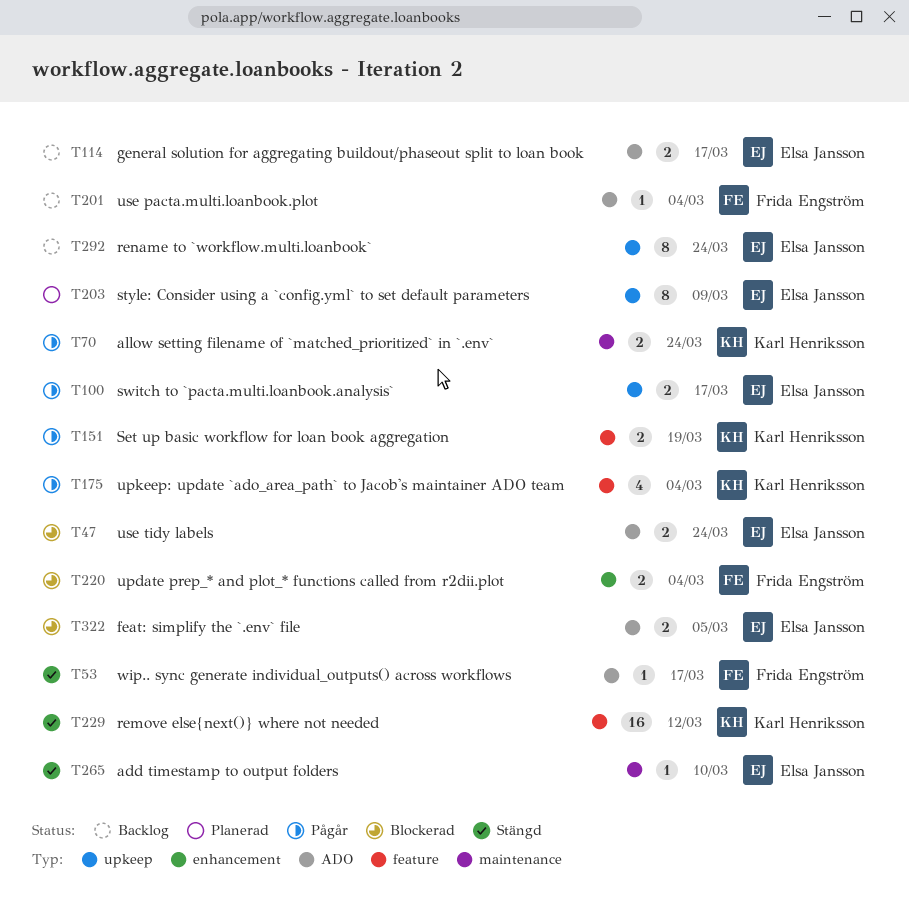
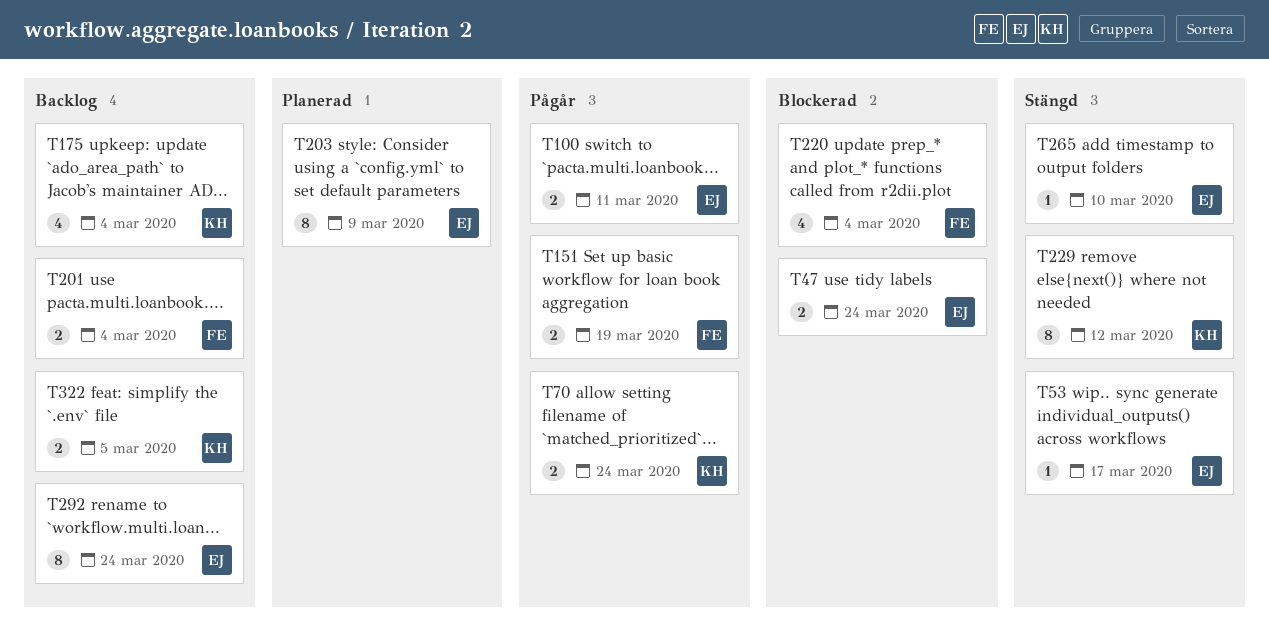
T53, owner: Frida Engström -> Elsa Jansson
T100, due: Mar 17 -> Mar 11
T114: present -> none
T151, owner: Karl Henriksson -> Frida Engström
T175, status: Pågår -> Backlog
T201, estimate: 1 -> 2
T220, estimate: 2 -> 4
T229, estimate: 16 -> 8
T322, status: Blockerad -> Backlog
T322, owner: Elsa Jansson -> Karl Henriksson

